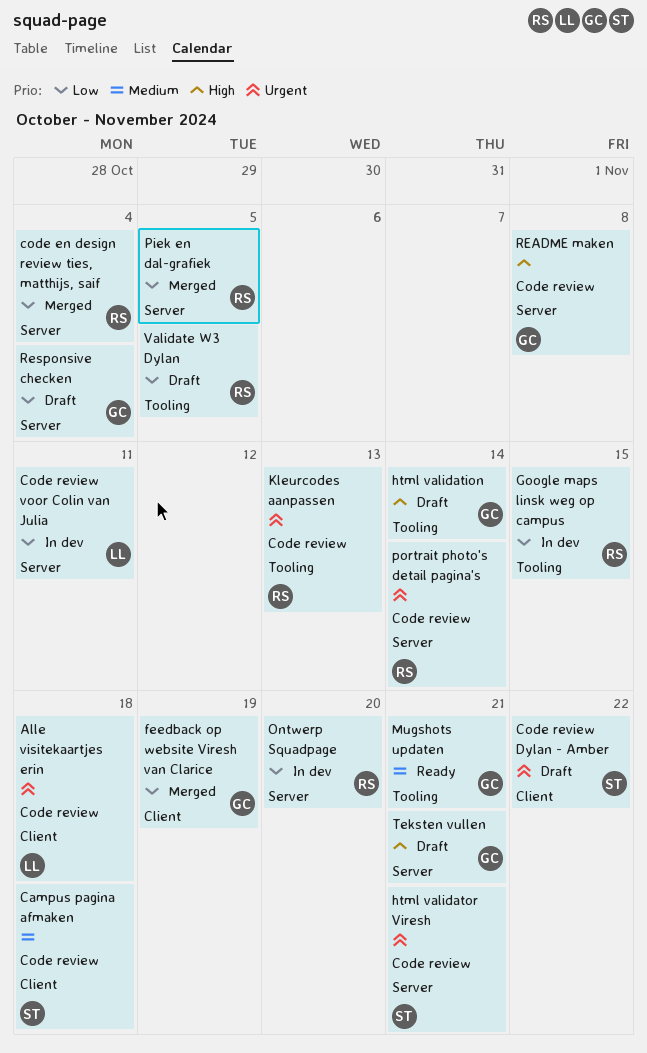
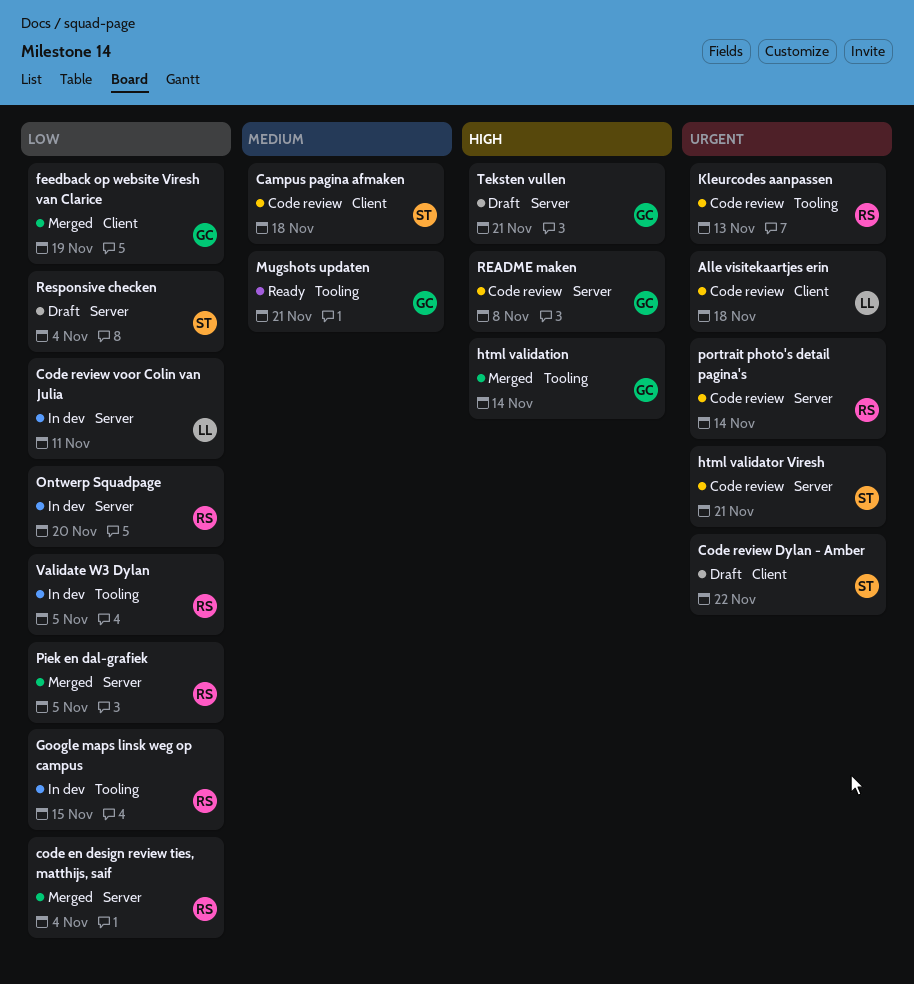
html validation, status: Draft -> Merged
Responsive checken, owner: GC -> ST
Validate W3 Dylan, status: Draft -> In dev

